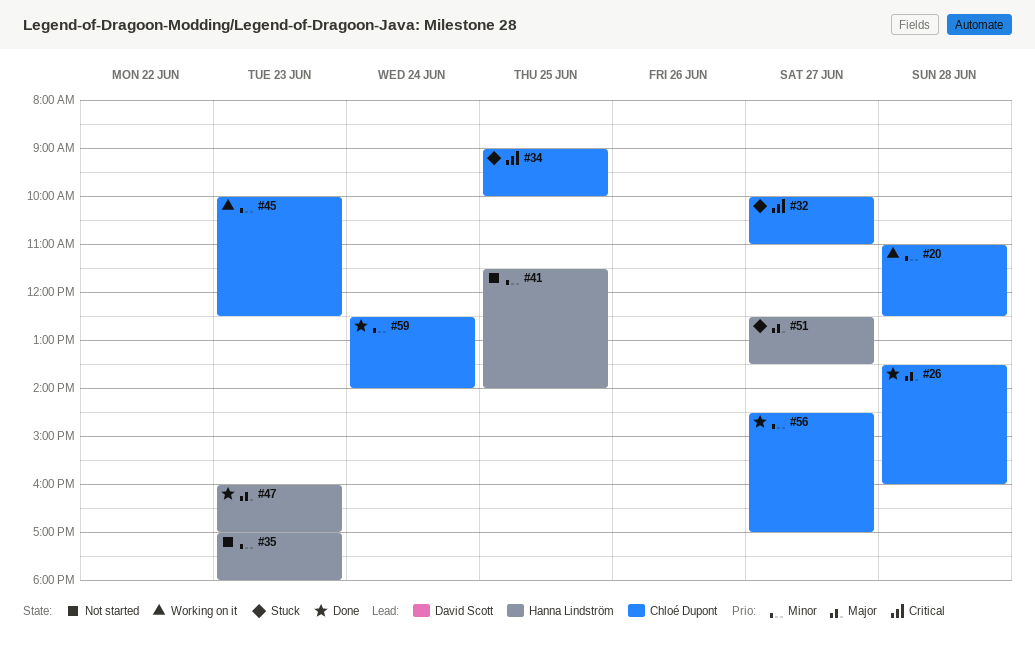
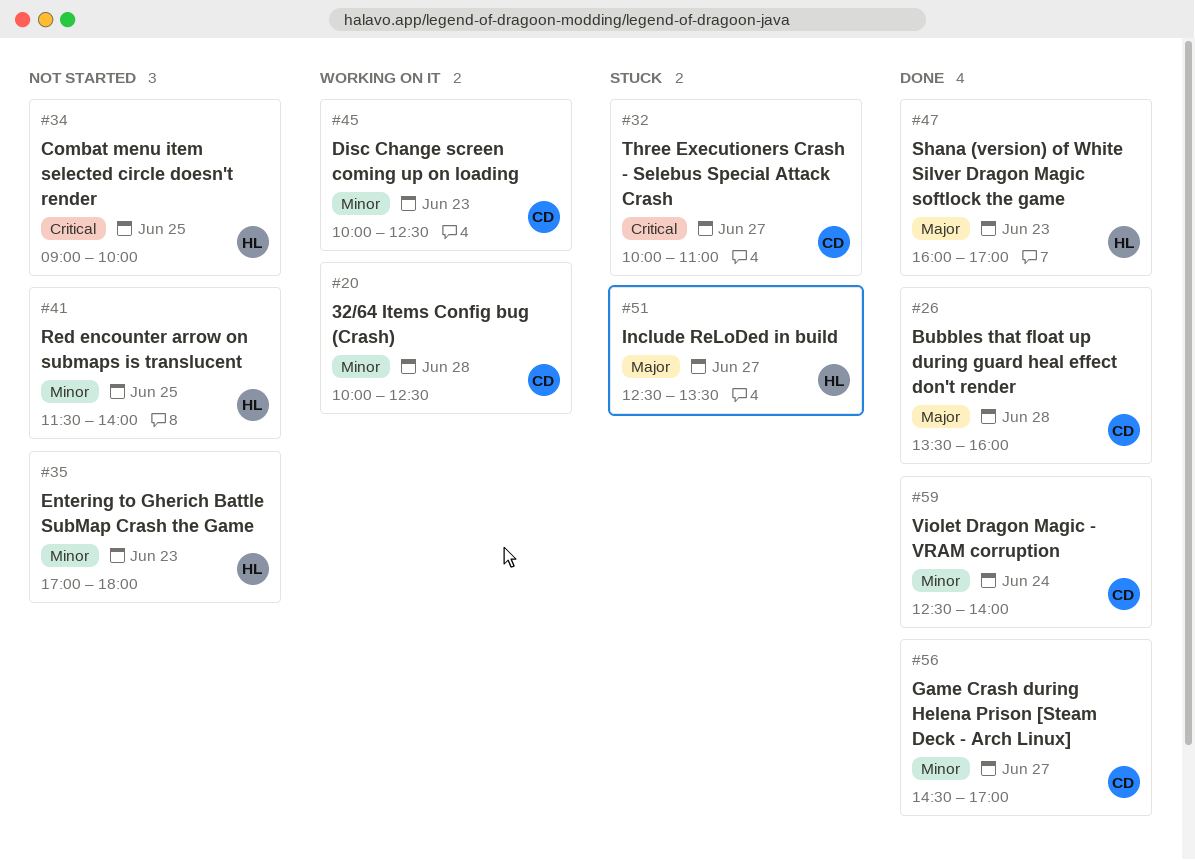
#20, begins: 11:00 -> 10:00
#34, status: Stuck -> Not started
#34, owner: Chloé Dupont -> Hanna Lindström

